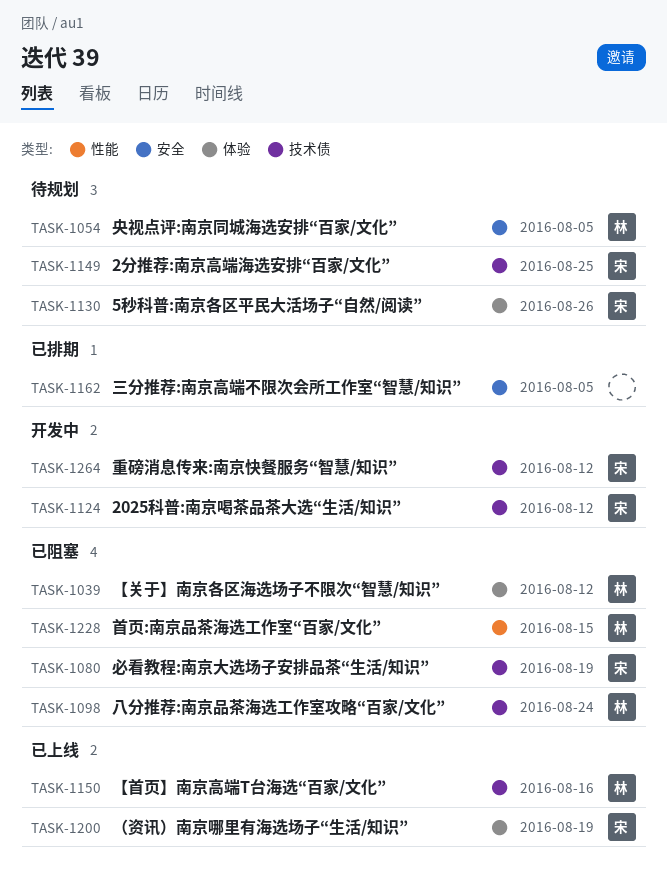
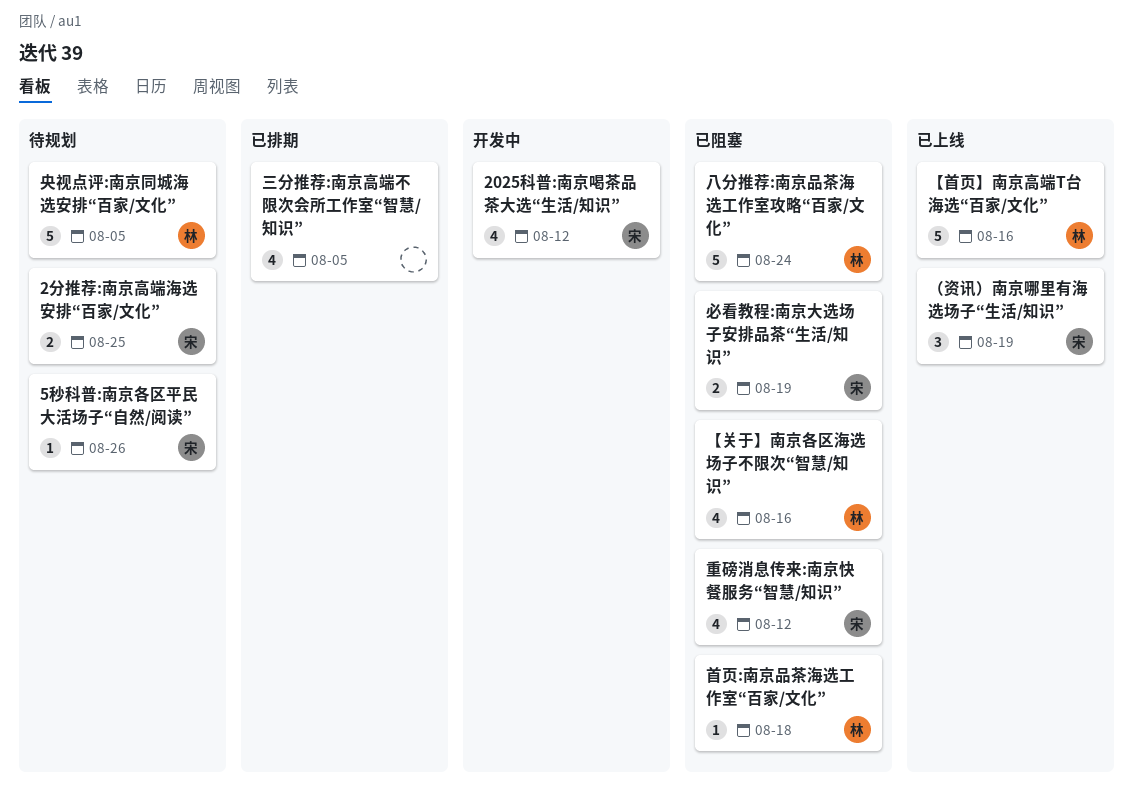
【关于】南京各区海选场子不限次“智慧/知识”, due: Aug 12 -> Aug 16
重磅消息传来:南京快餐服务“智慧/知识”, status: 开发中 -> 已阻塞
首页:南京品茶海选工作室“百家/文化”, due: Aug 15 -> Aug 18

